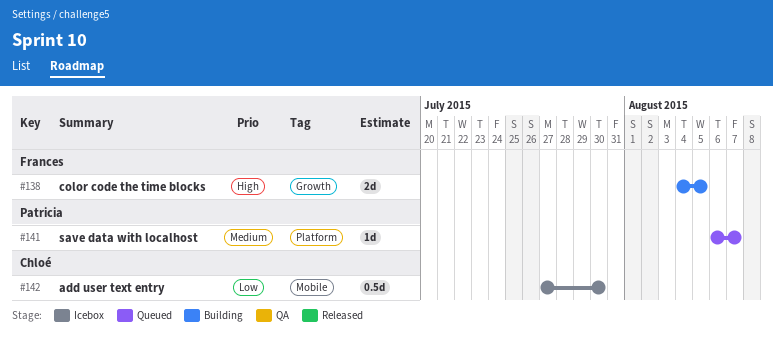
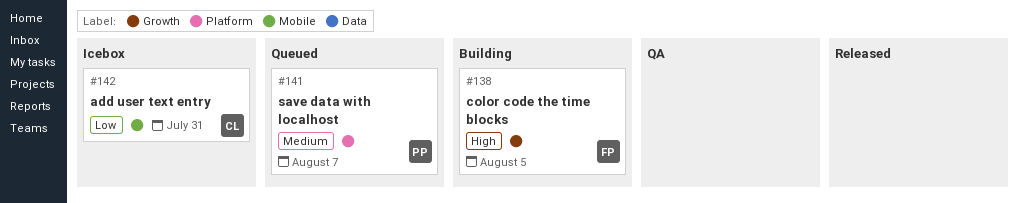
#142, due: Jul 30 -> Jul 31

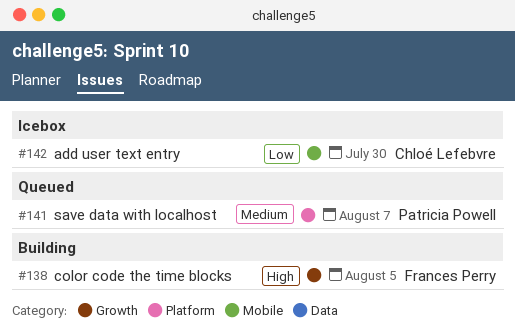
#142, due: Jul 31 -> Jul 30

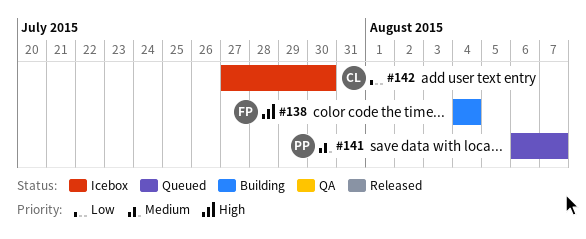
#138, due: Aug 5 -> Aug 4

